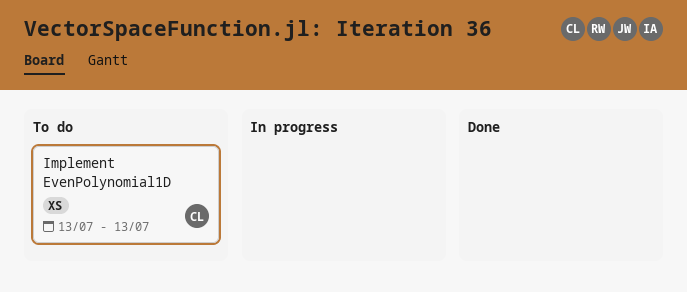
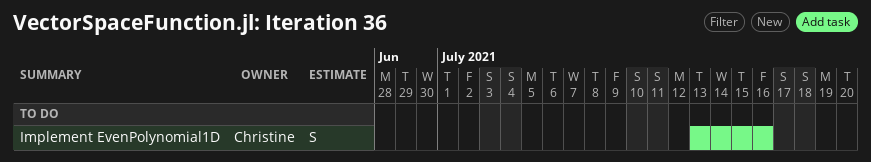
Implement EvenPolynomial1D, estimate: XS -> S
Implement EvenPolynomial1D, due: Jul 13 -> Jul 16

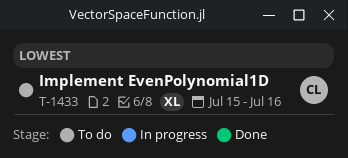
Implement EvenPolynomial1D, estimate: S -> XL
Implement EvenPolynomial1D, start: Jul 13 -> Jul 15

